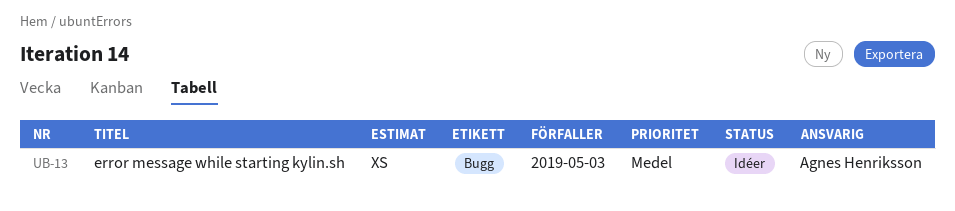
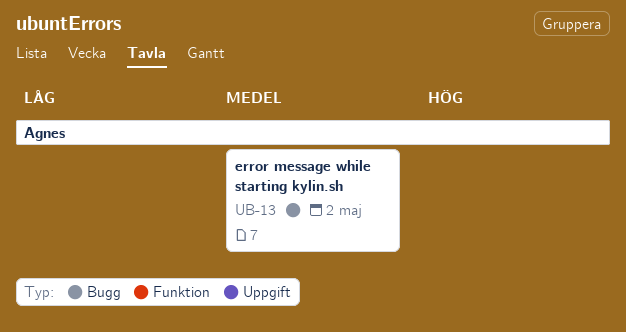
UB-13, due: May 3 -> May 2

